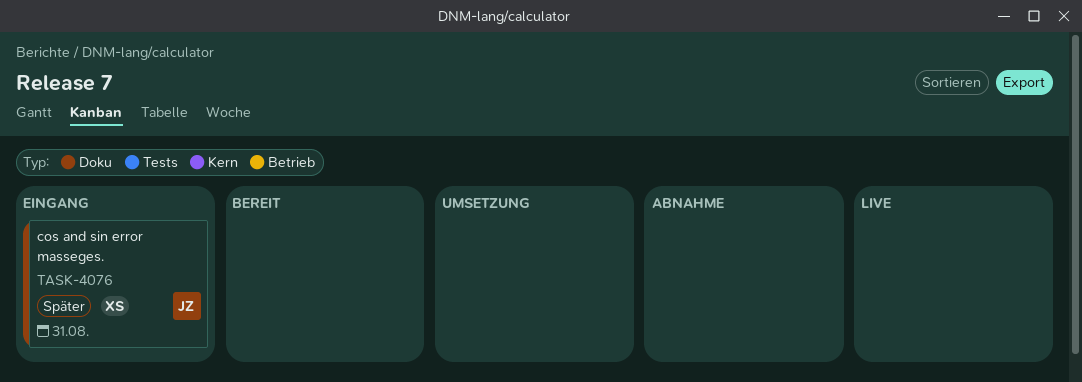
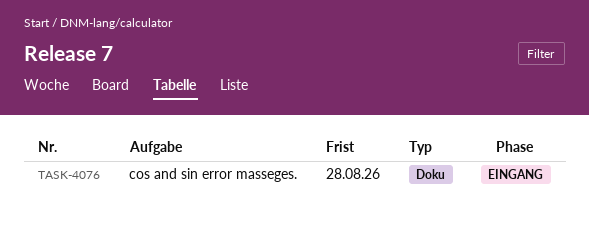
TASK-4076, due: Aug 31 -> Aug 28

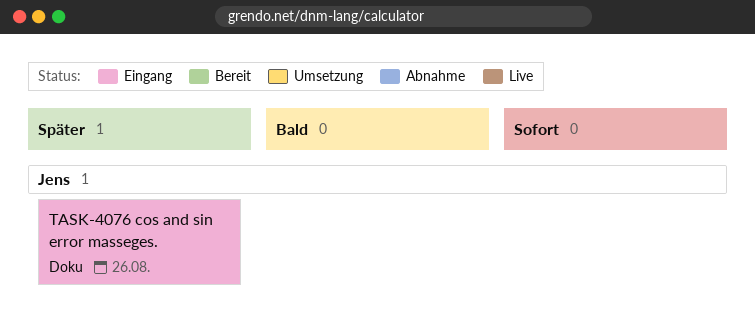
TASK-4076, due: Aug 28 -> Aug 26

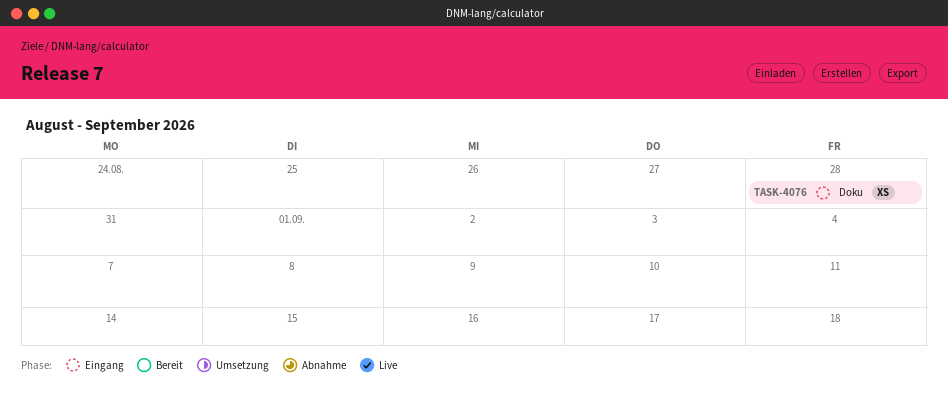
TASK-4076, due: Aug 26 -> Aug 28

